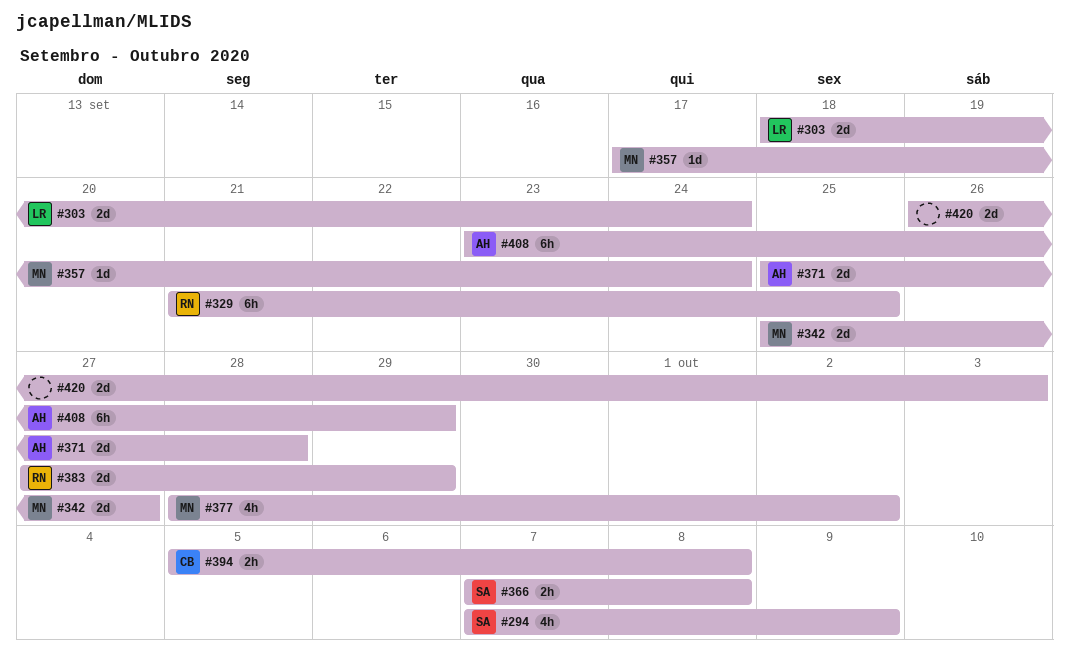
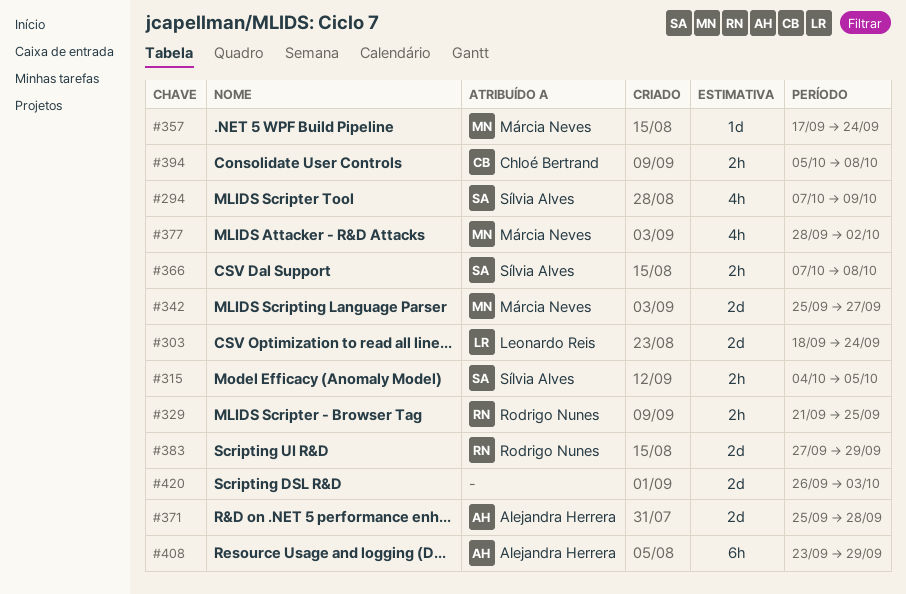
#315: none -> present
#329, estimate: 6h -> 2h

